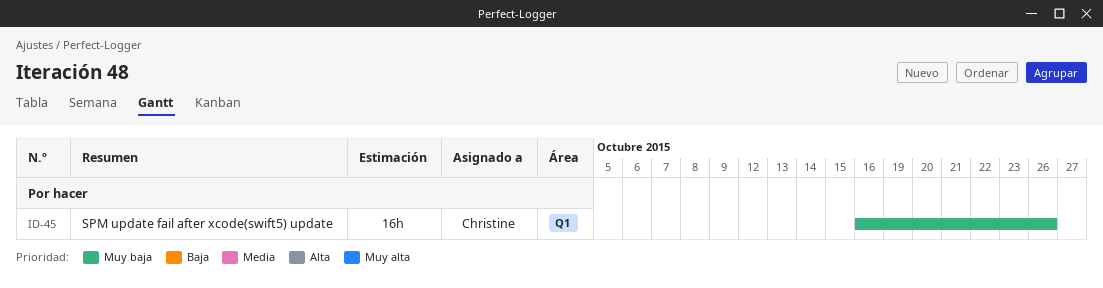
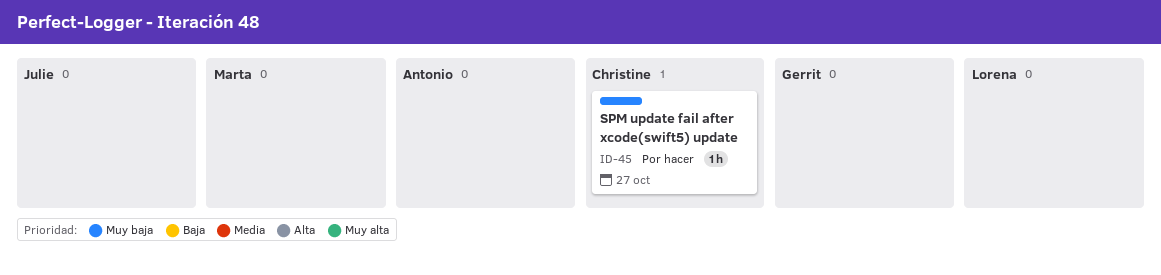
ID-45, estimate: 16h -> 1h
ID-45, due: Oct 26 -> Oct 27

